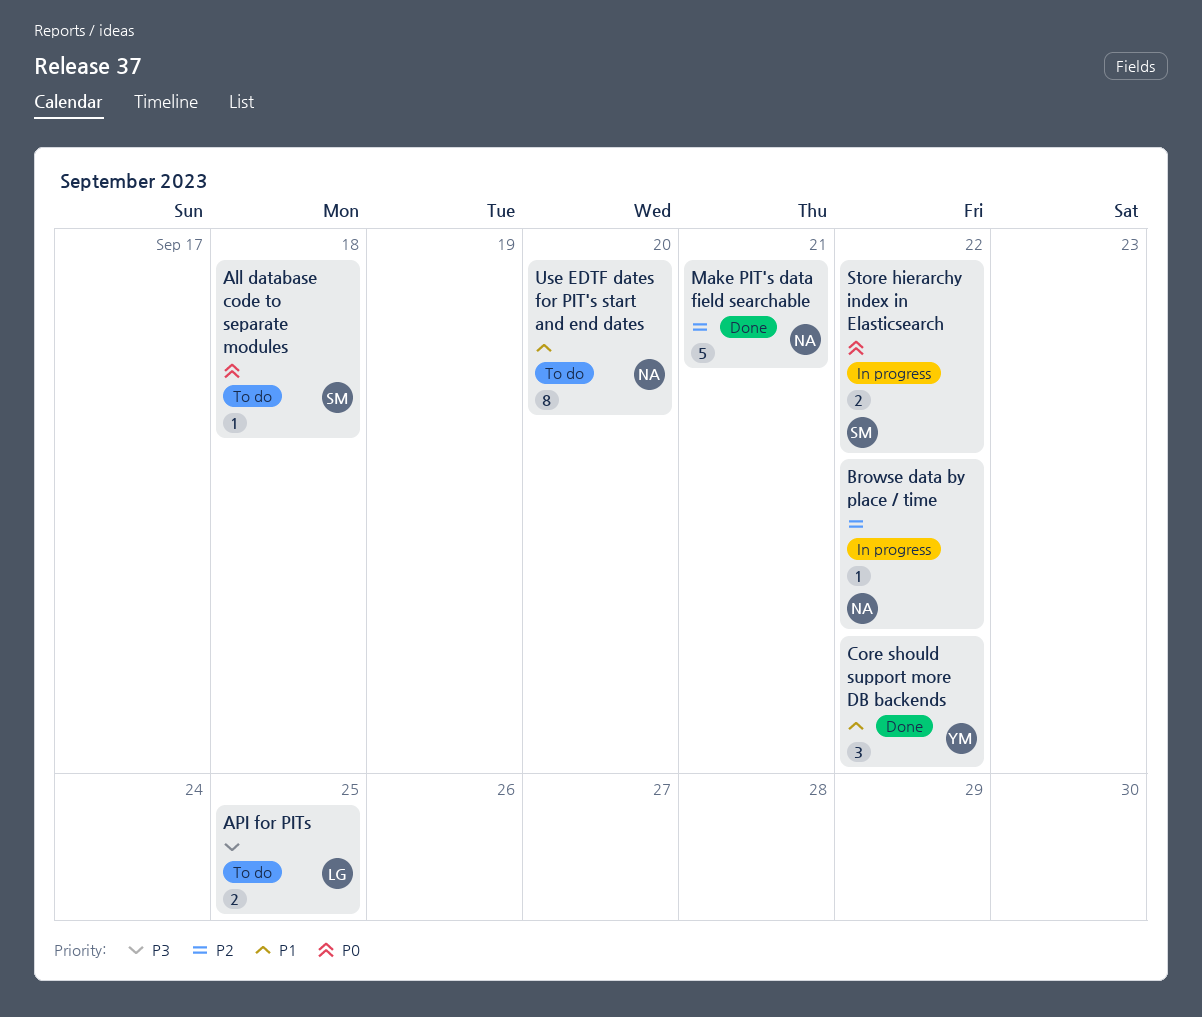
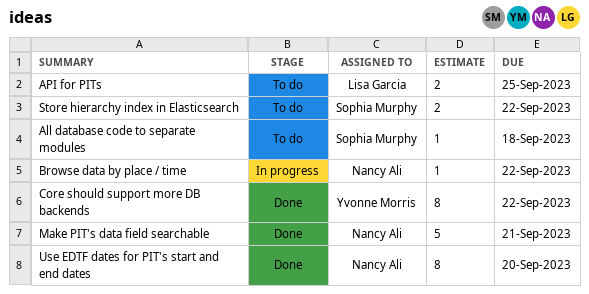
Core should support more DB backends, estimate: 3 -> 8
Store hierarchy index in Elasticsearch, status: In progress -> To do
Use EDTF dates for PIT's start and end dates, status: To do -> Done

